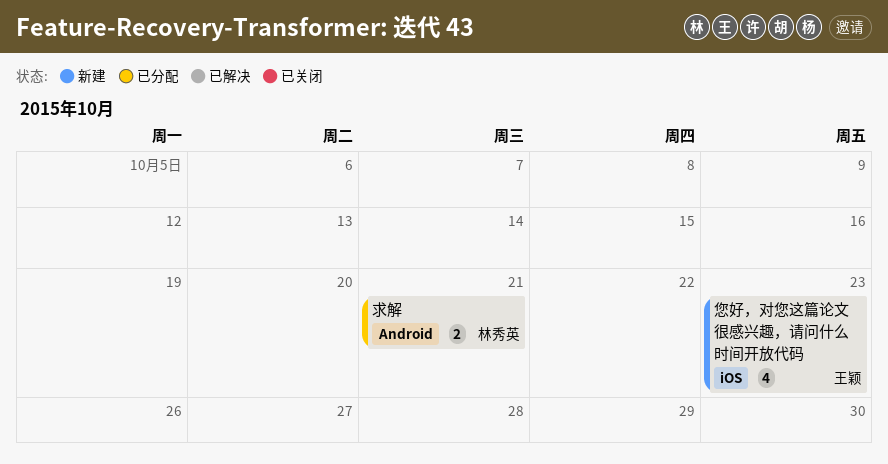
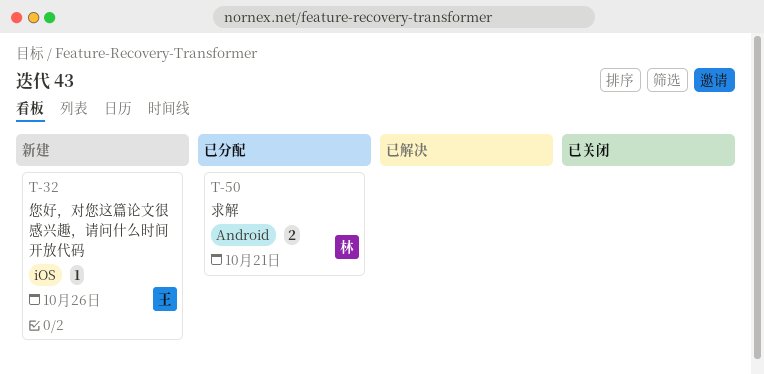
您好，对您这篇论文很感兴趣，请问什么时间开放代码, estimate: 4 -> 1
您好，对您这篇论文很感兴趣，请问什么时间开放代码, due: Oct 23 -> Oct 26

